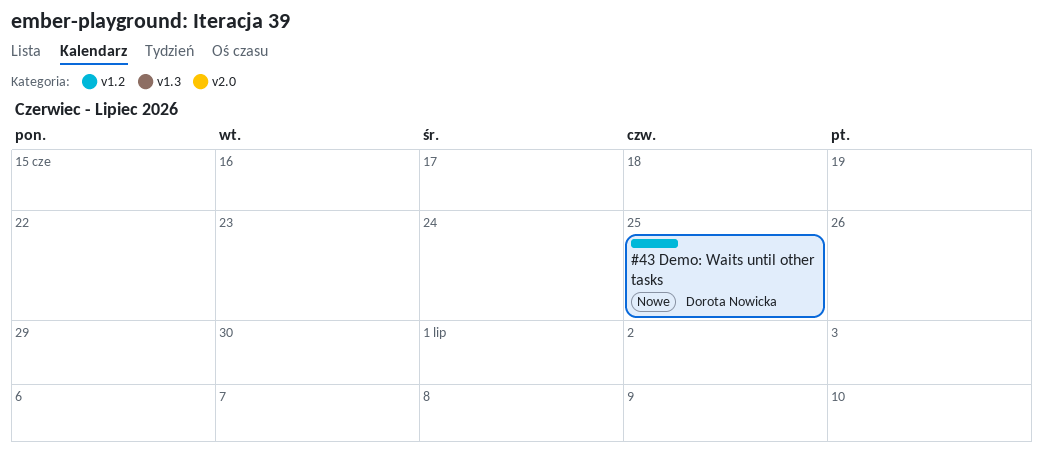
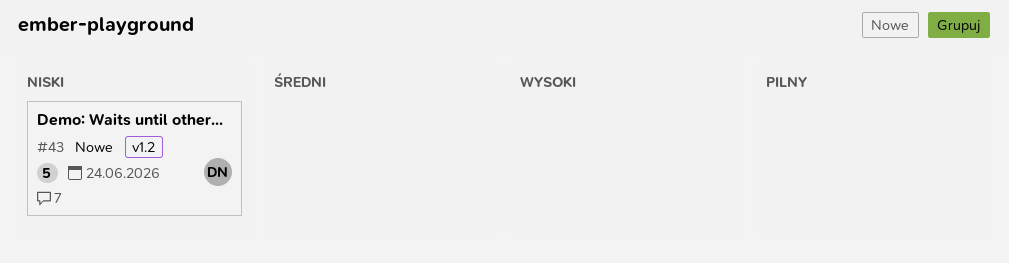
#43, due: Jun 25 -> Jun 24

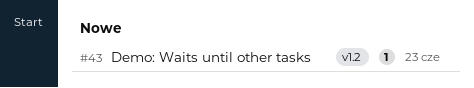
#43, estimate: 5 -> 1
#43, due: Jun 24 -> Jun 23

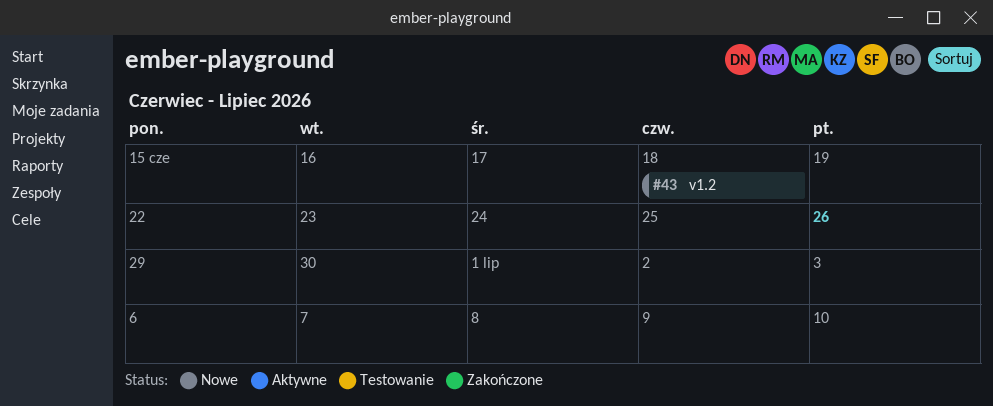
#43, due: Jun 23 -> Jun 18

